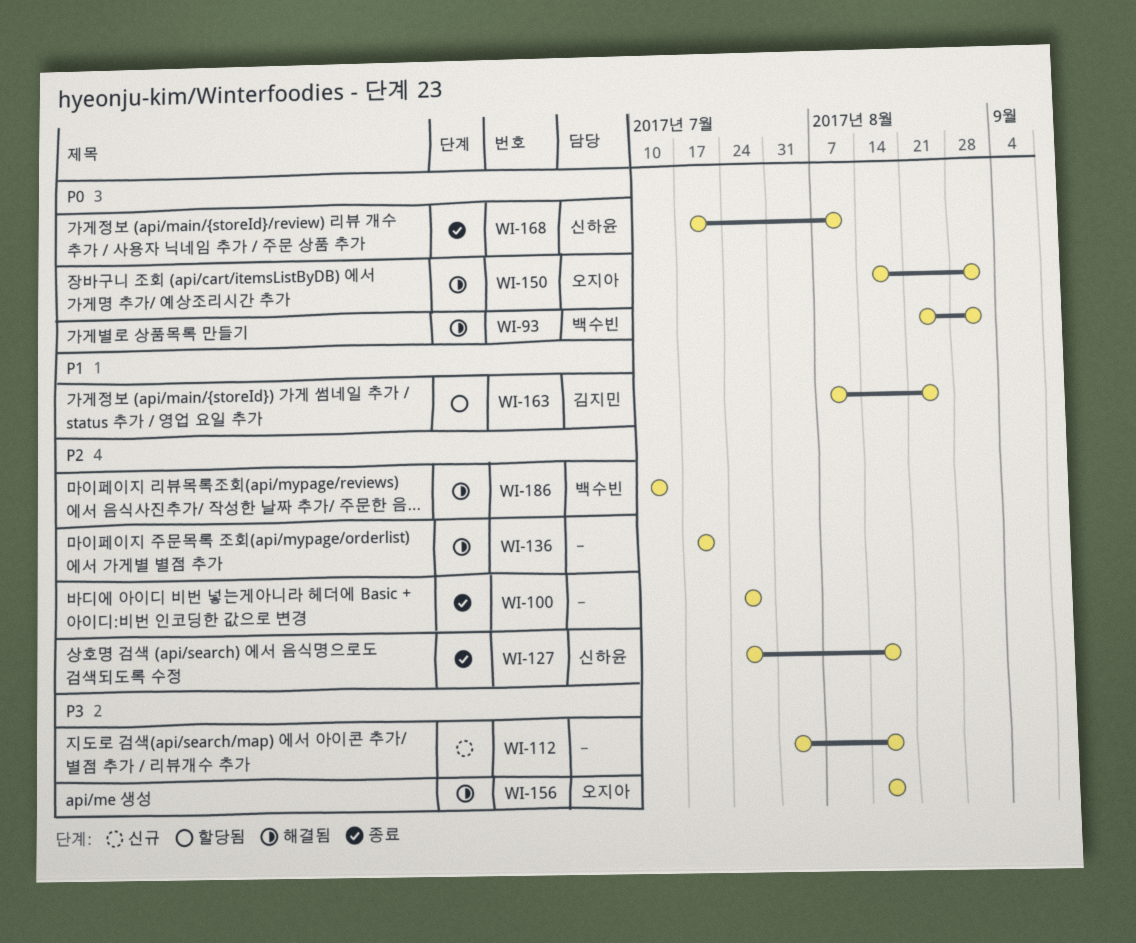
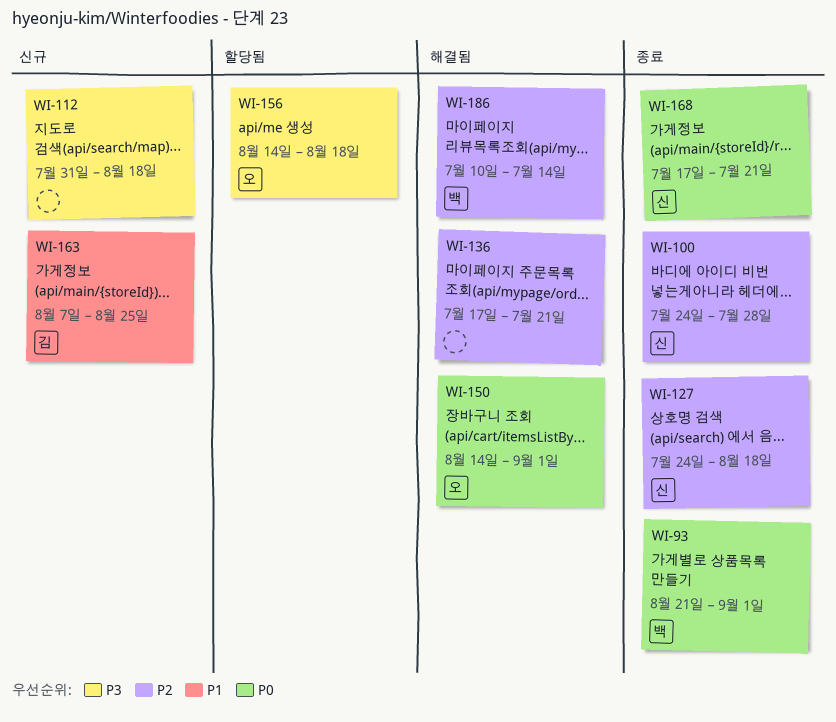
WI-93, status: 해결됨 -> 종료
WI-100, owner: none -> 신하윤
WI-156, status: 해결됨 -> 할당됨
WI-163, status: 할당됨 -> 신규
WI-168, due: Aug 11 -> Jul 21

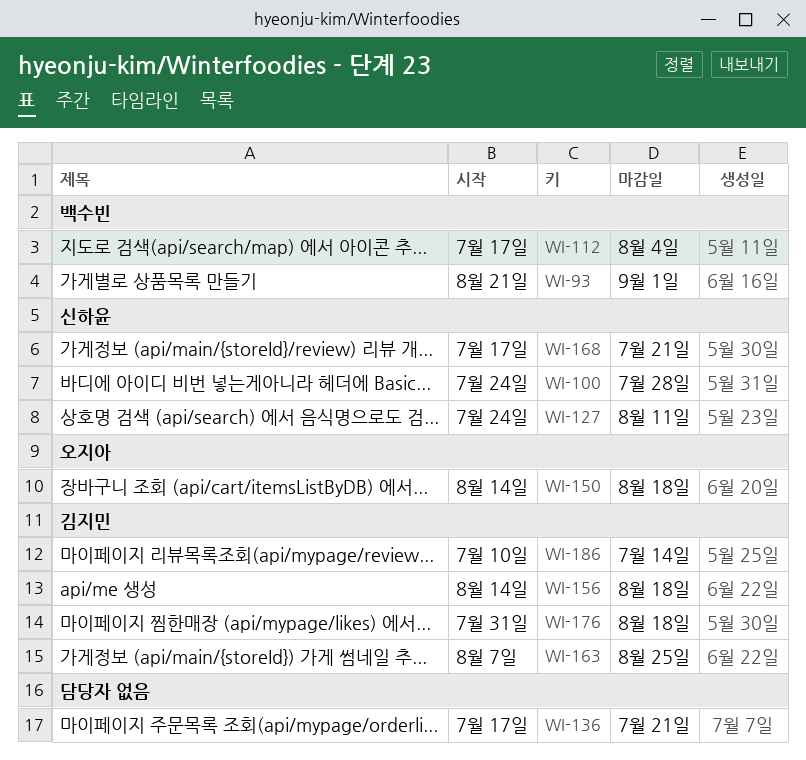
WI-112, owner: none -> 백수빈
WI-112, start: Jul 31 -> Jul 17
WI-112, due: Aug 18 -> Aug 4
WI-127, due: Aug 18 -> Aug 11
WI-150, due: Sep 1 -> Aug 18
WI-156, owner: 오지아 -> 김지민
WI-176: none -> present
WI-186, owner: 백수빈 -> 김지민

